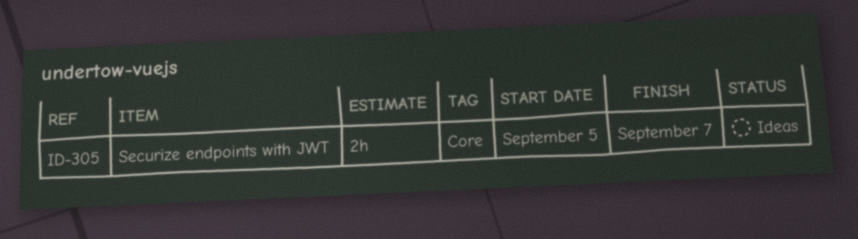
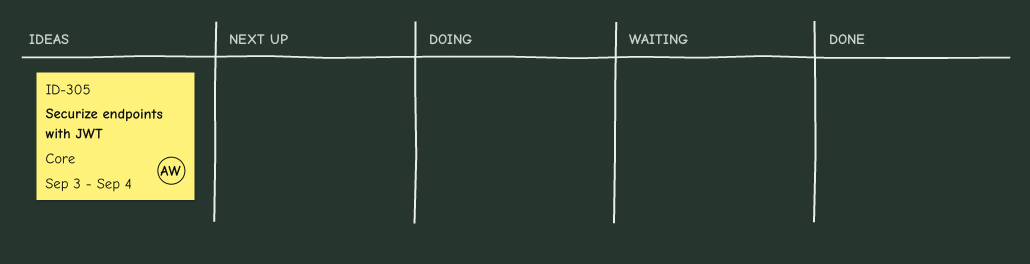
ID-305, start: Sep 5 -> Sep 3
ID-305, due: Sep 7 -> Sep 4

